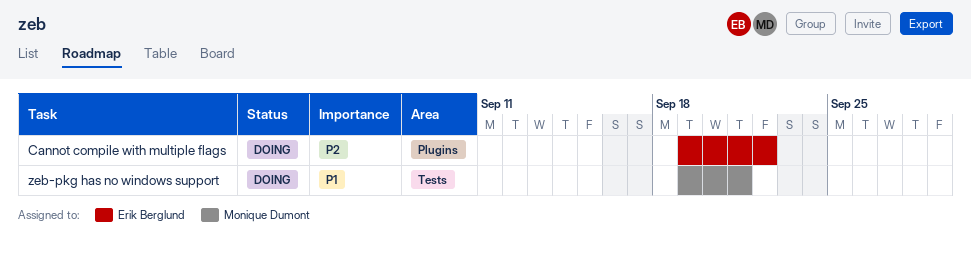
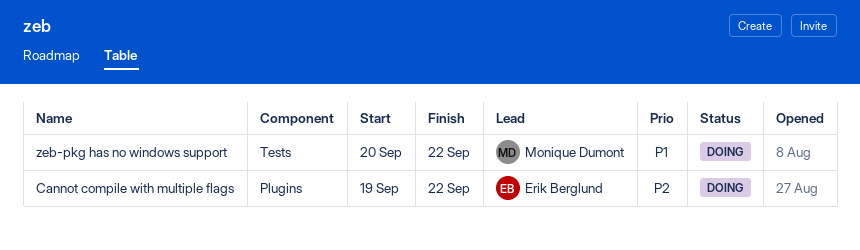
zeb-pkg has no windows support, start: Sep 19 -> Sep 20
zeb-pkg has no windows support, due: Sep 21 -> Sep 22

